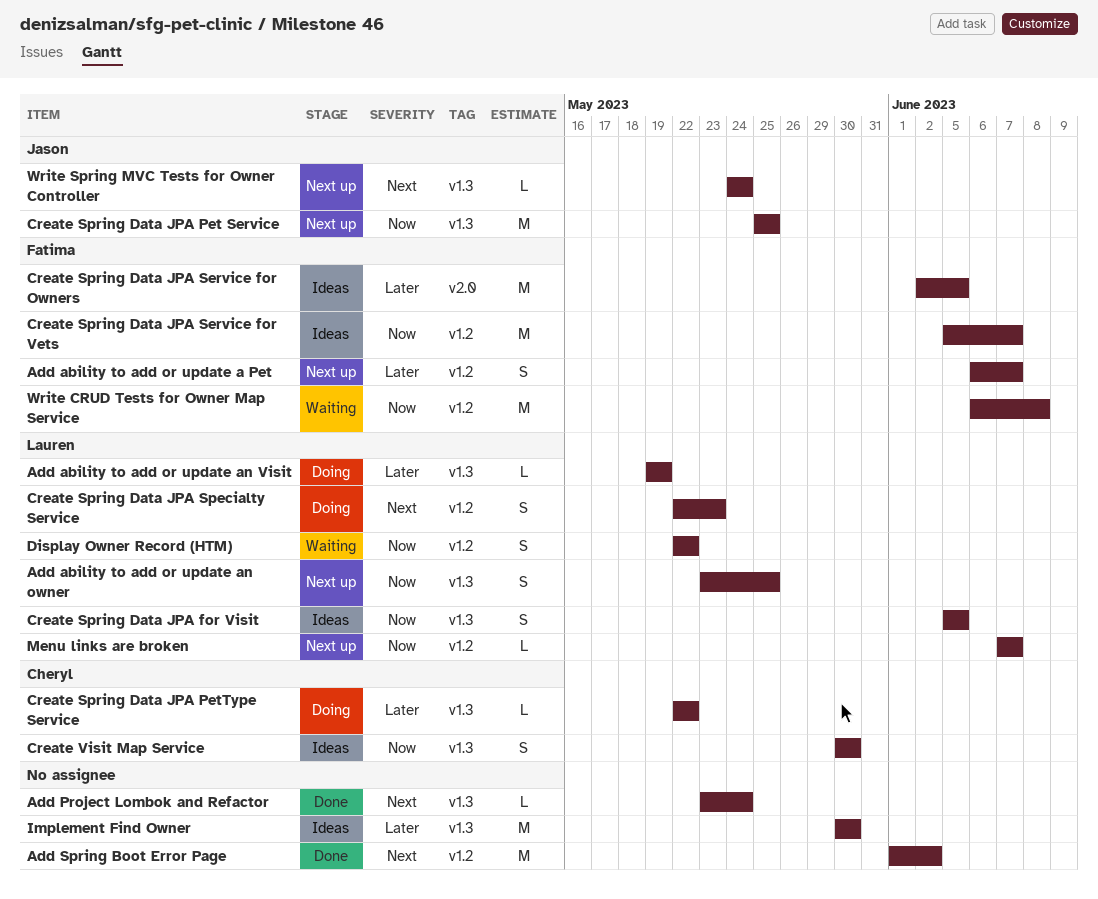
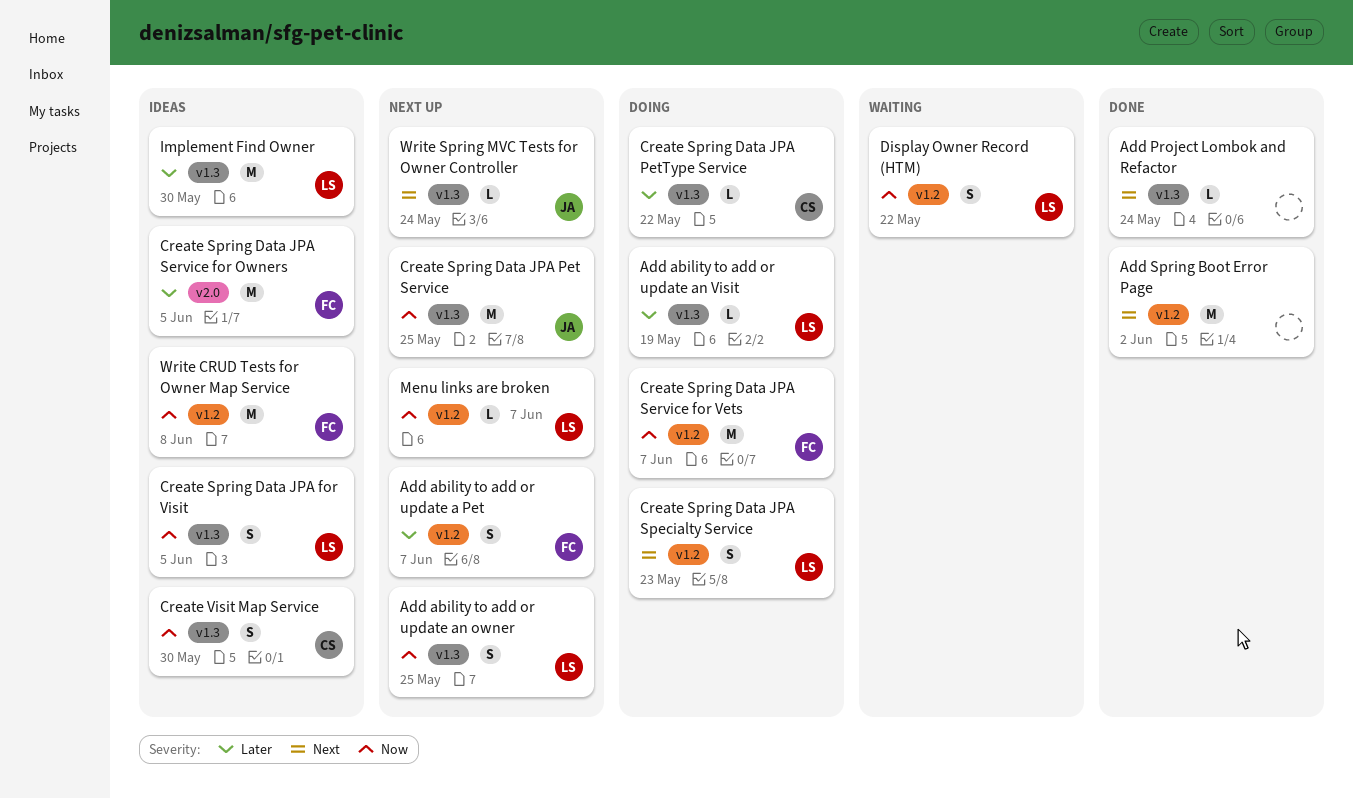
Create Spring Data JPA Service for Vets, status: Ideas -> Doing
Implement Find Owner, owner: none -> Lauren
Write CRUD Tests for Owner Map Service, status: Waiting -> Ideas

